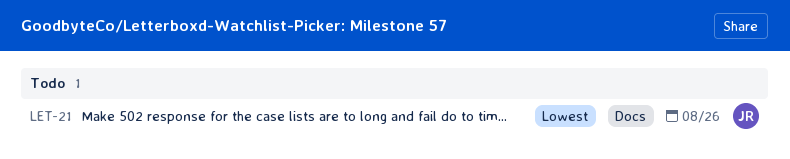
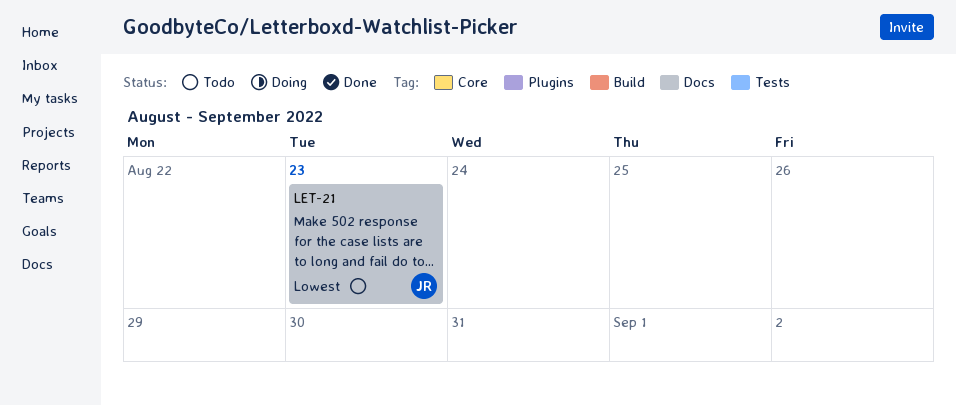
LET-21, due: Aug 26 -> Aug 23

